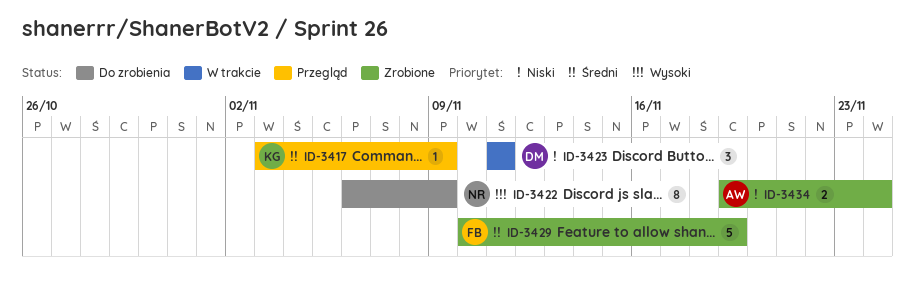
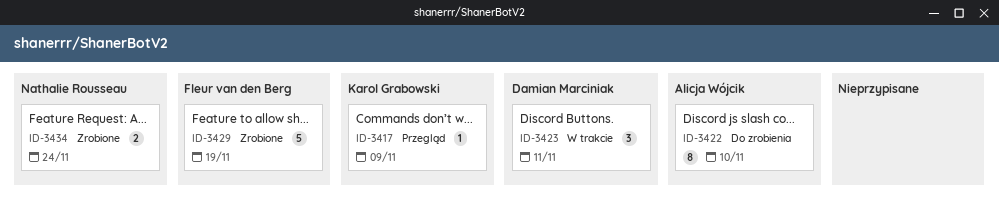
ID-3422, owner: Nathalie Rousseau -> Alicja Wójcik
ID-3422, due: Nov 9 -> Nov 10
ID-3434, owner: Alicja Wójcik -> Nathalie Rousseau

